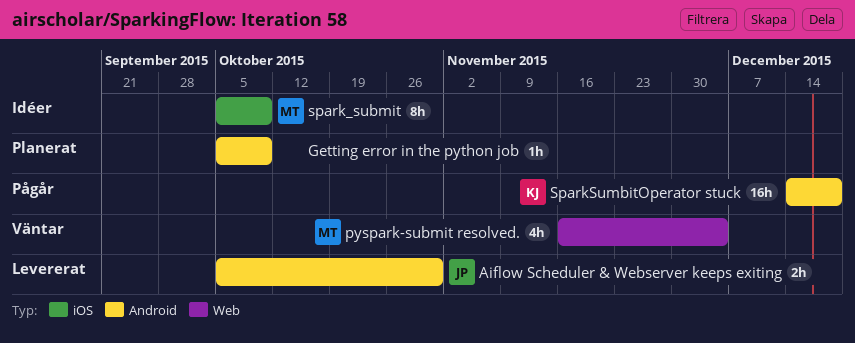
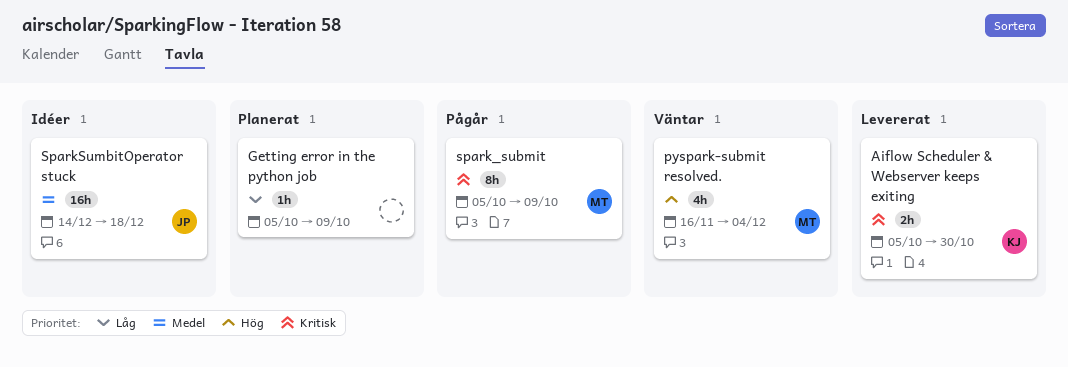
Aiflow Scheduler & Webserver keeps exiting, owner: JP -> KJ
spark_submit, status: Idéer -> Pågår
SparkSumbitOperator stuck, status: Pågår -> Idéer
SparkSumbitOperator stuck, owner: KJ -> JP

